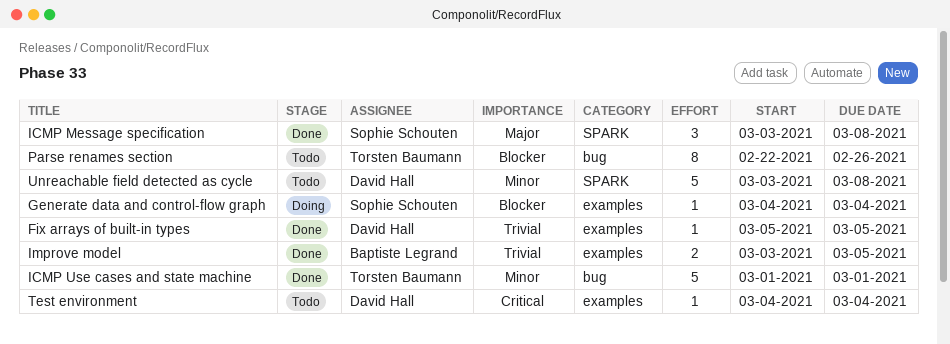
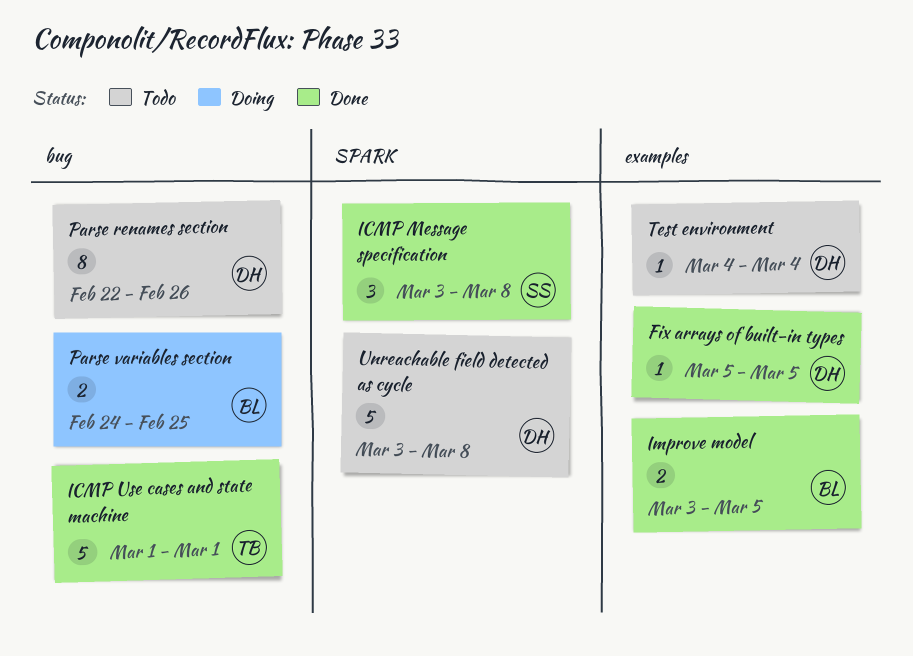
Generate data and control-flow graph: present -> none
Parse renames section, owner: Torsten Baumann -> David Hall
Parse variables section: none -> present

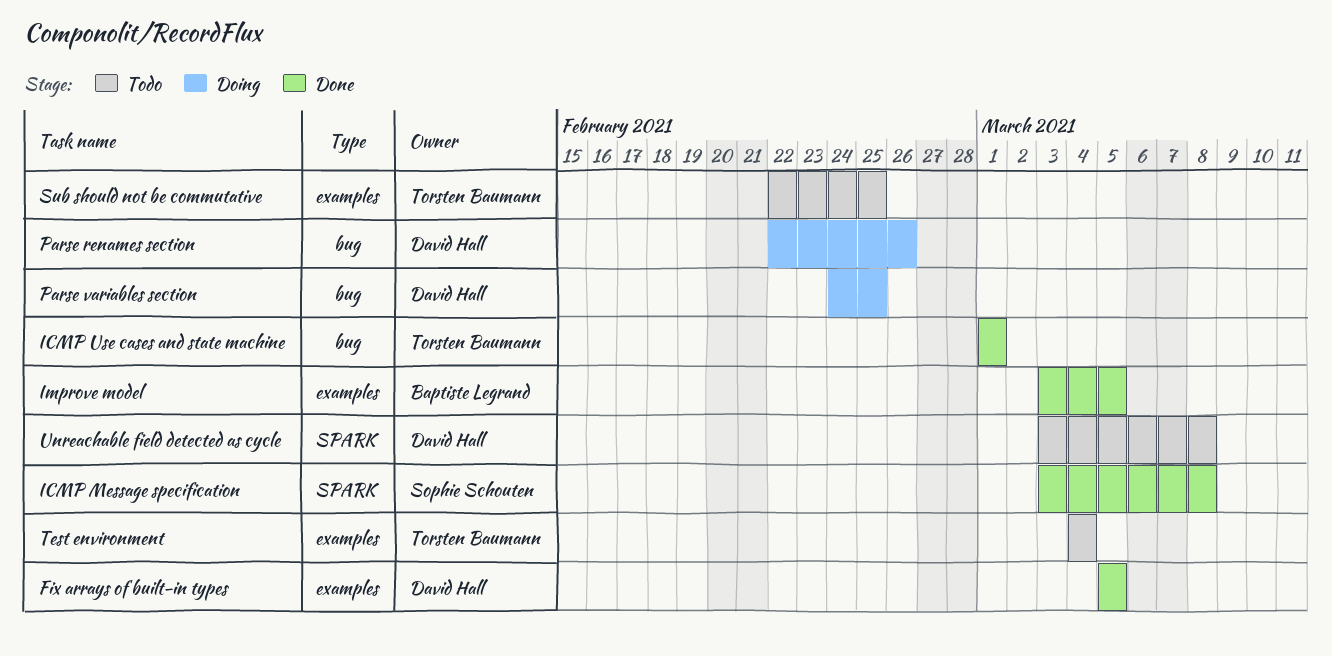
Parse renames section, status: Todo -> Doing
Parse variables section, owner: Baptiste Legrand -> David Hall
Sub should not be commutative: none -> present
Test environment, owner: David Hall -> Torsten Baumann

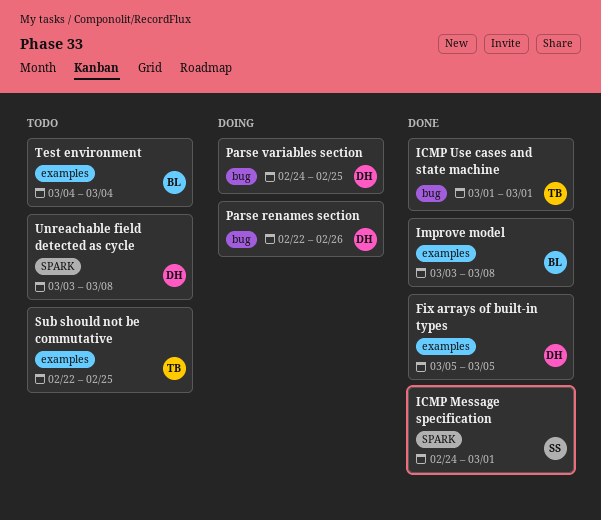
ICMP Message specification, start: Mar 3 -> Feb 24
ICMP Message specification, due: Mar 8 -> Mar 1
Improve model, due: Mar 5 -> Mar 8
Test environment, owner: Torsten Baumann -> Baptiste Legrand

